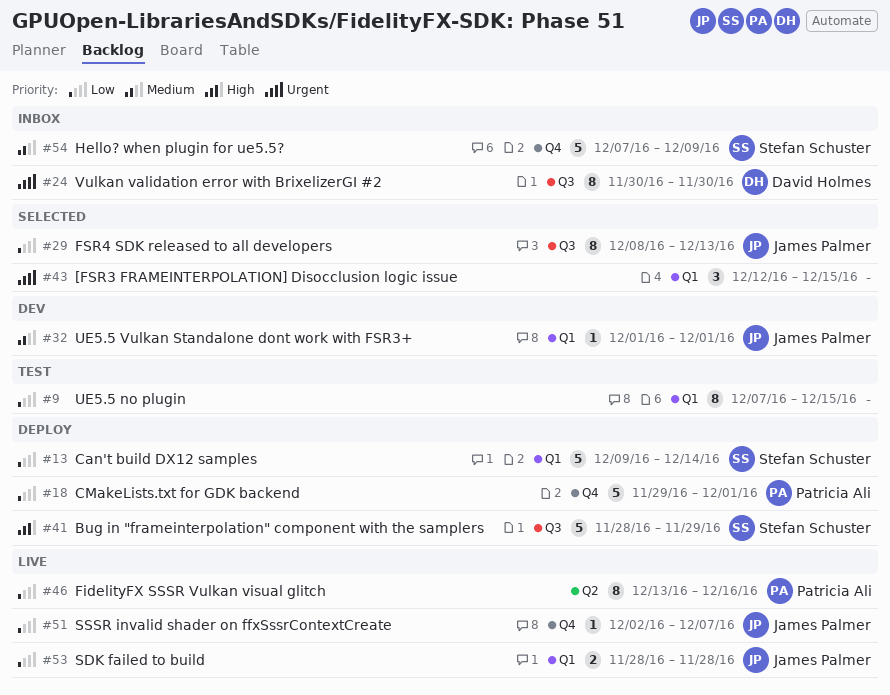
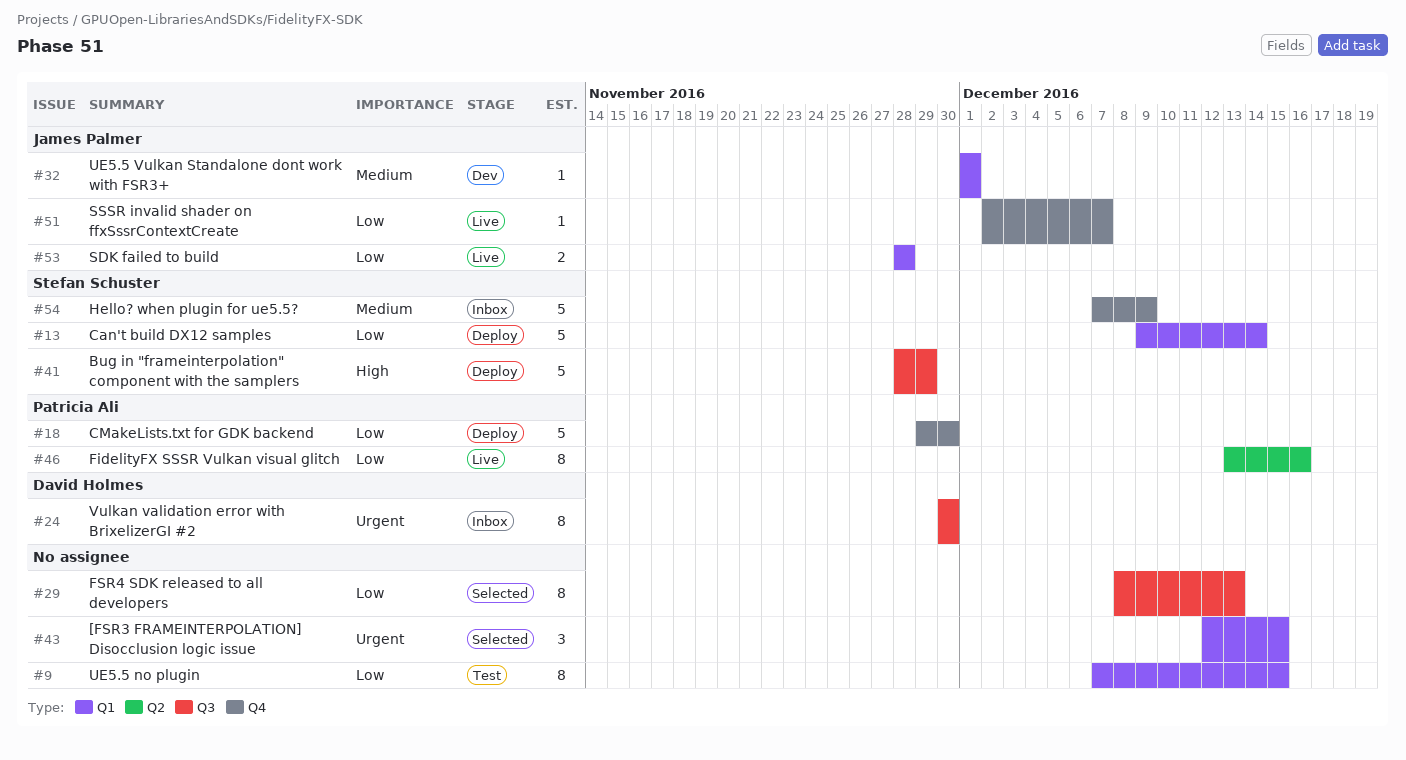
#18, due: Dec 1 -> Nov 30
#29, owner: James Palmer -> none

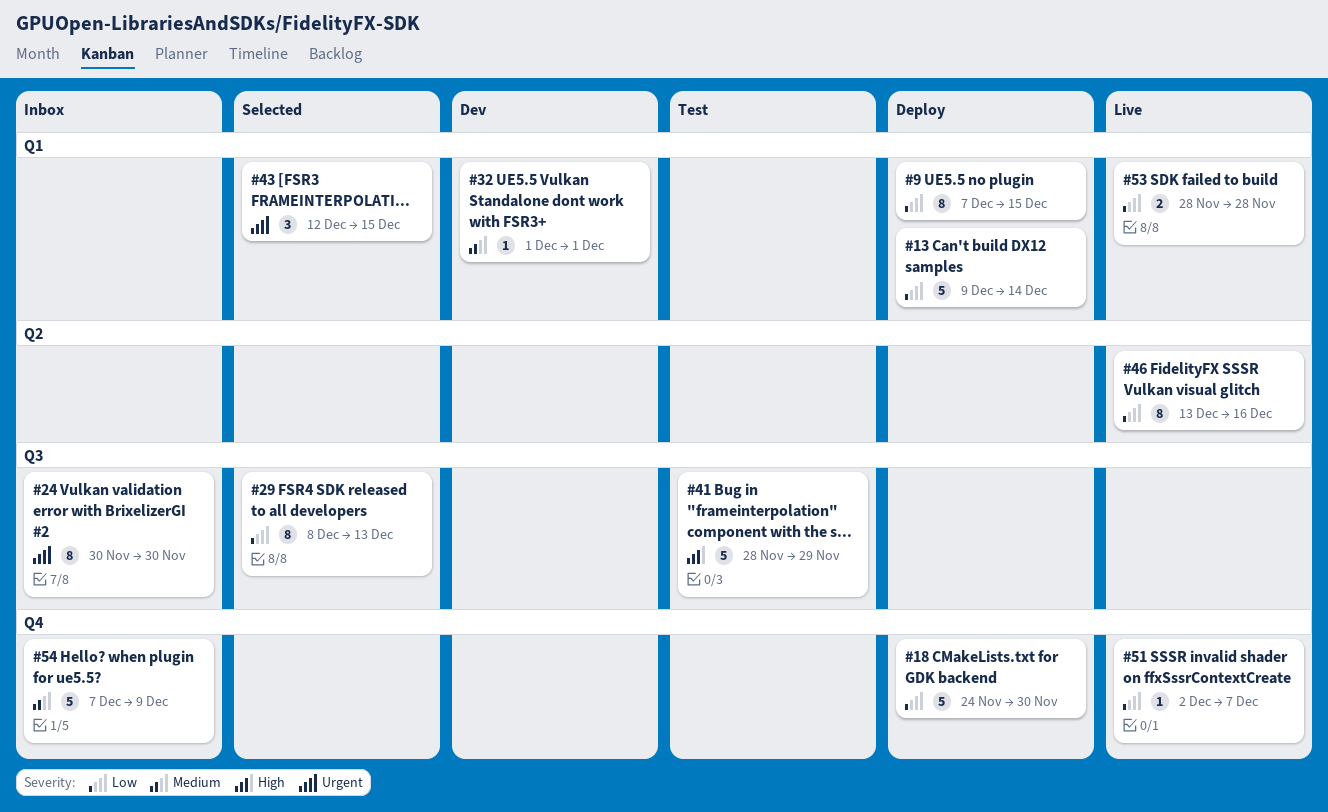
#9, status: Test -> Deploy
#18, start: Nov 29 -> Nov 24
#41, status: Deploy -> Test

